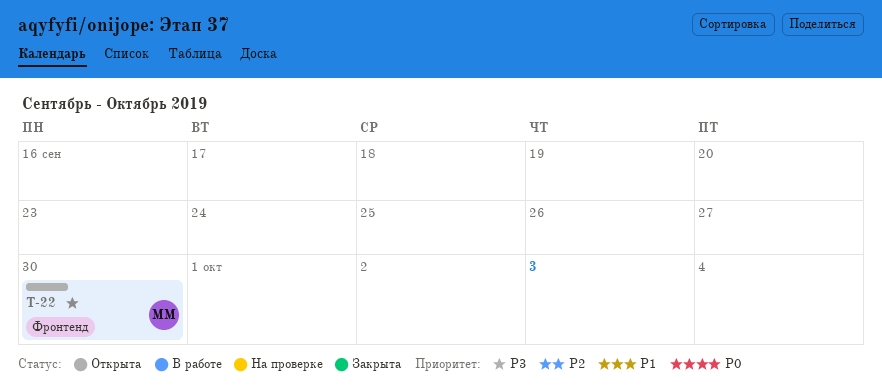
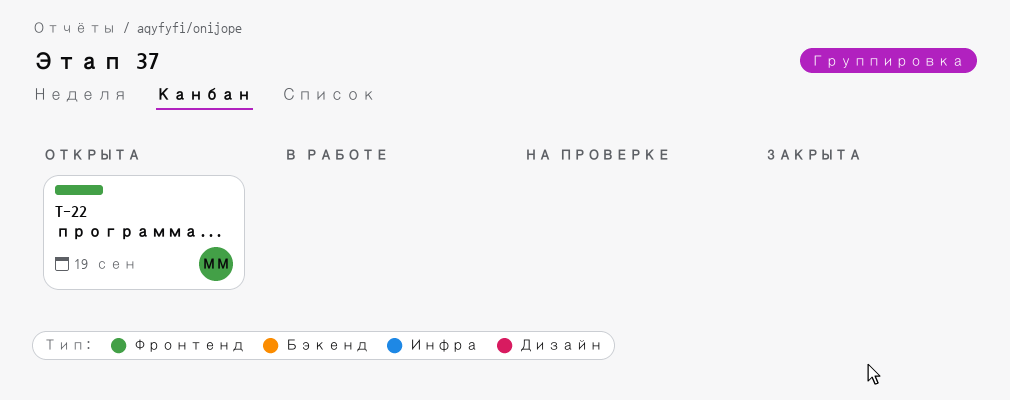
T-22, due: Sep 30 -> Sep 19

